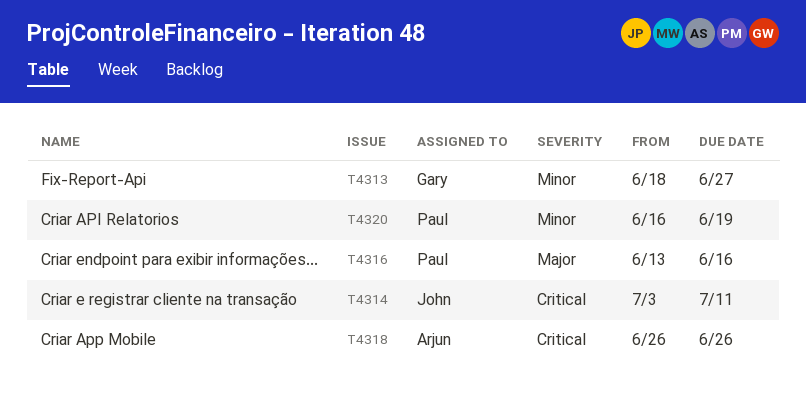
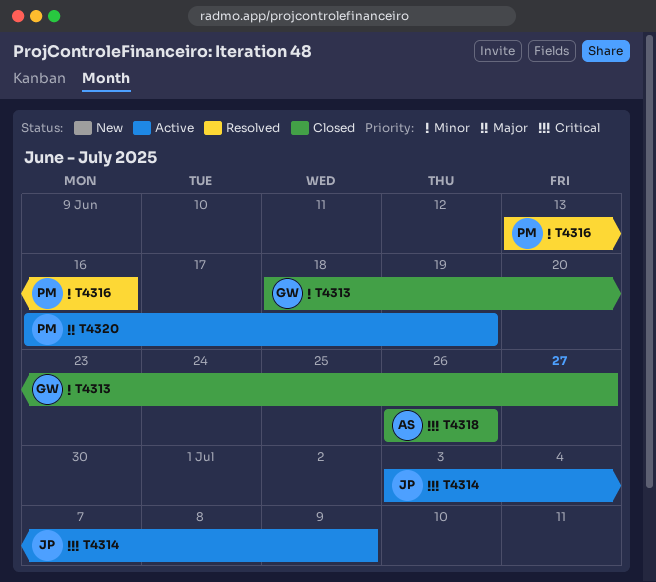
T4314, due: Jul 11 -> Jul 9
T4316, priority: Major -> Minor
T4320, priority: Minor -> Major

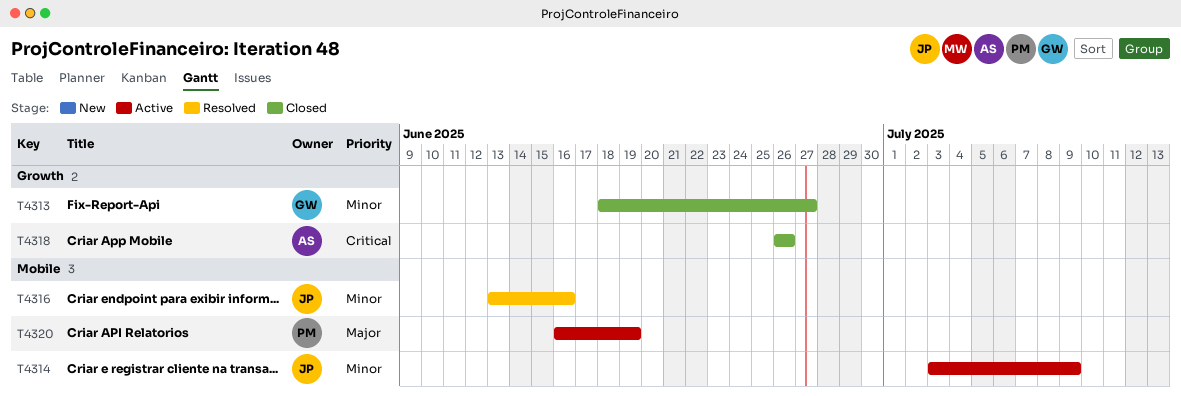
T4314, priority: Critical -> Minor
T4316, owner: PM -> JP

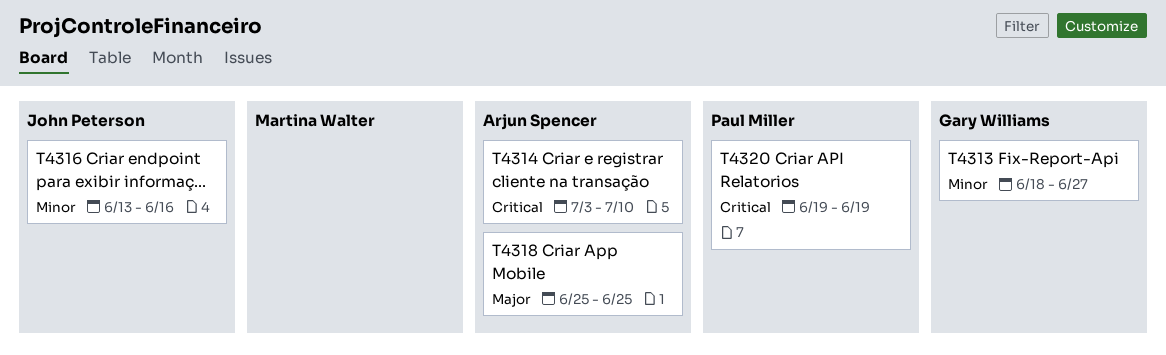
T4314, owner: John Peterson -> Arjun Spencer
T4314, priority: Minor -> Critical
T4314, due: Jul 9 -> Jul 10
T4318, priority: Critical -> Major
T4318, start: Jun 26 -> Jun 25
T4318, due: Jun 26 -> Jun 25
T4320, priority: Major -> Critical
T4320, start: Jun 16 -> Jun 19

